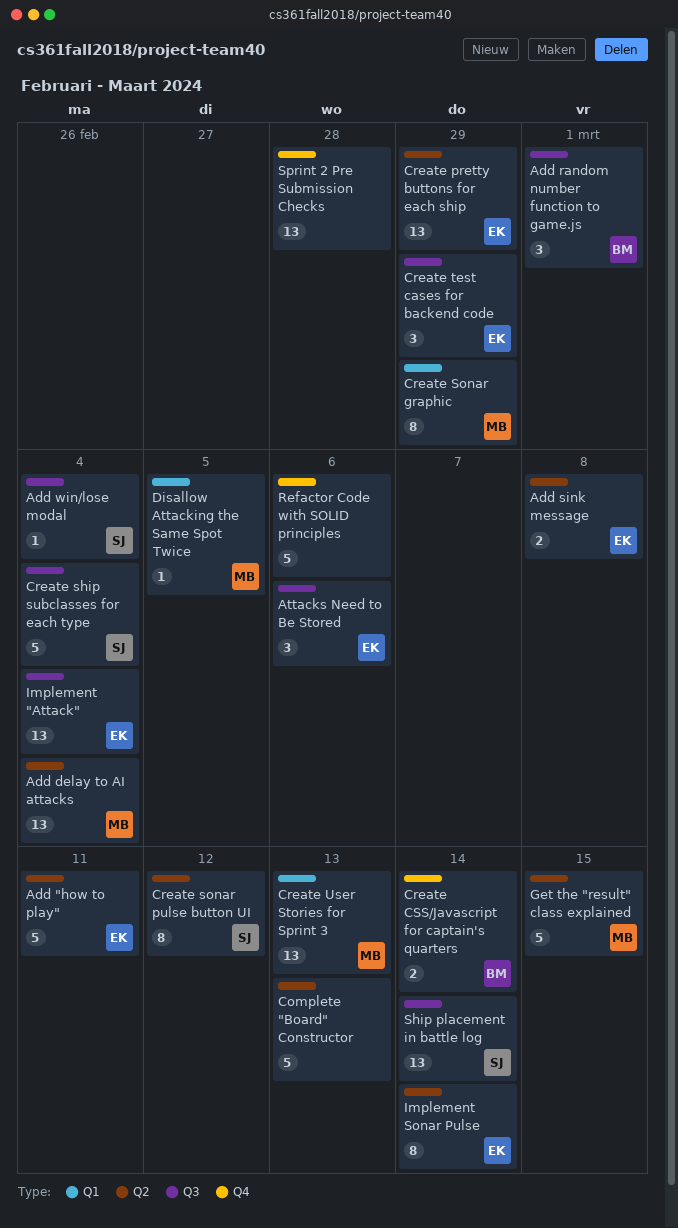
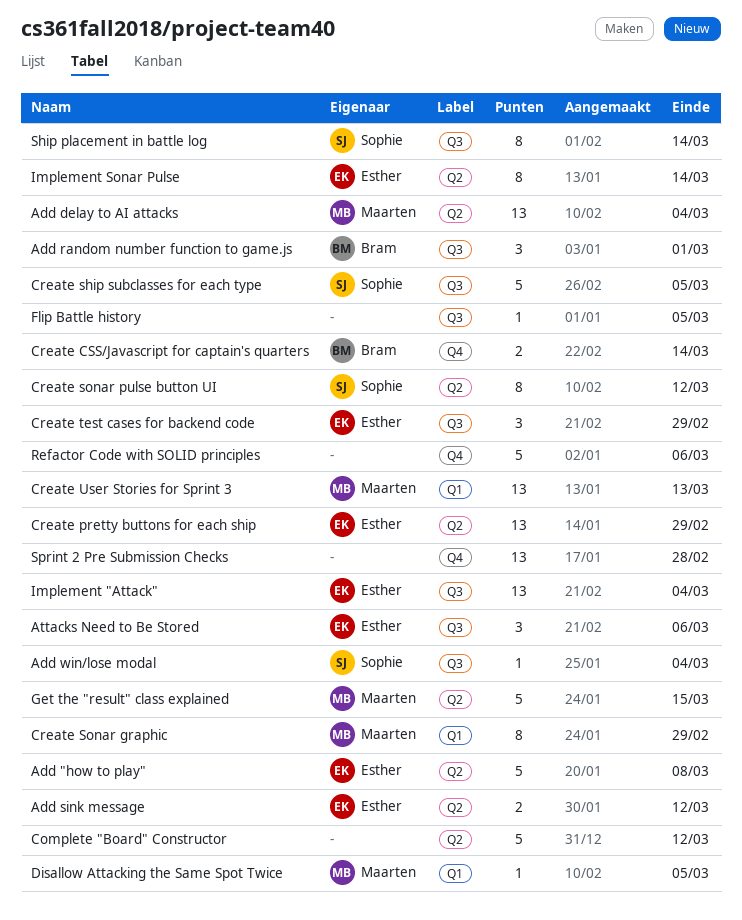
Add "how to play", due: Mar 11 -> Mar 8
Add sink message, due: Mar 8 -> Mar 12
Complete "Board" Constructor, due: Mar 13 -> Mar 12
Create ship subclasses for each type, due: Mar 4 -> Mar 5
Flip Battle history: none -> present
Ship placement in battle log, estimate: 13 -> 8

